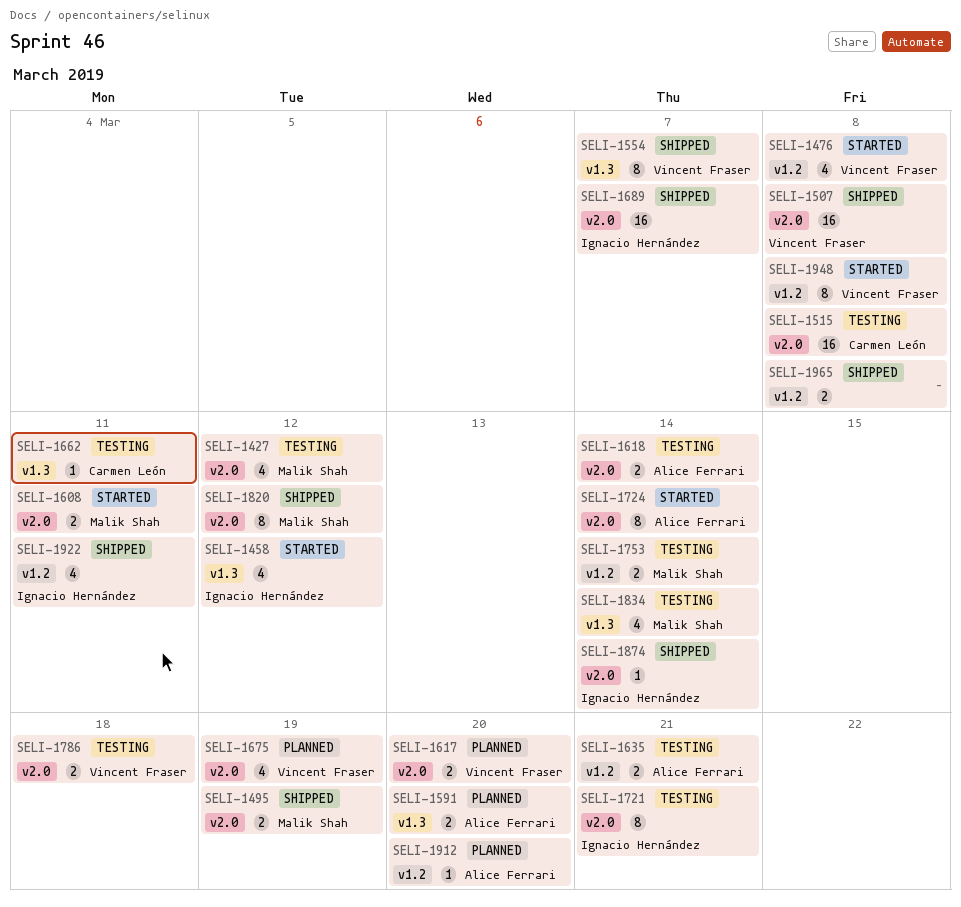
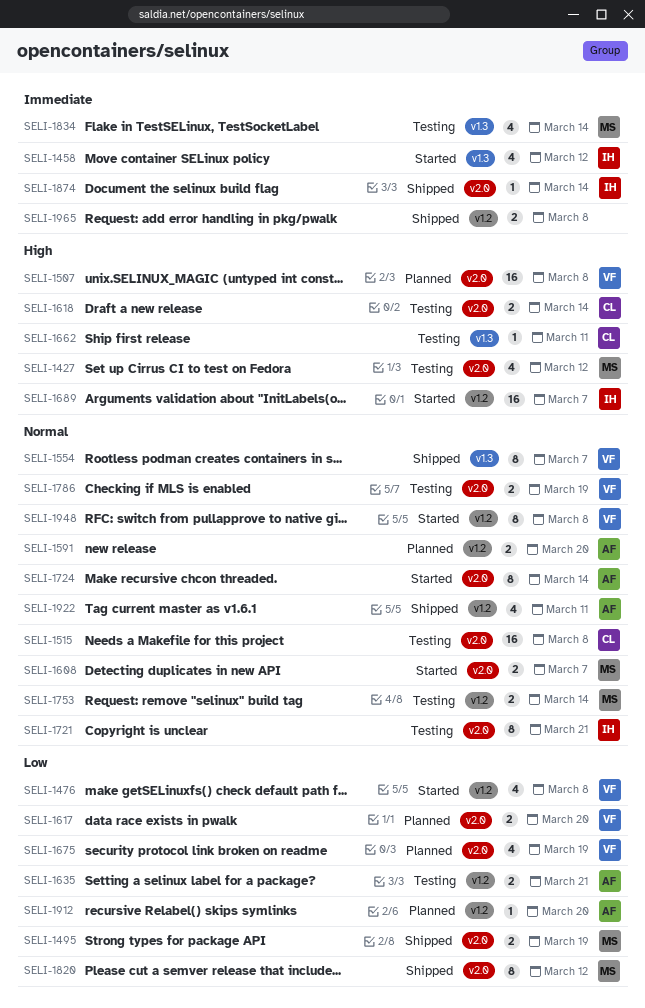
SELI-1507, status: Shipped -> Planned
SELI-1591, label: v1.3 -> v1.2
SELI-1608, due: Mar 11 -> Mar 7
SELI-1618, owner: Alice Ferrari -> Carmen León
SELI-1689, status: Shipped -> Started
SELI-1689, label: v2.0 -> v1.2
SELI-1786, due: Mar 18 -> Mar 19
SELI-1922, owner: Ignacio Hernández -> Alice Ferrari

